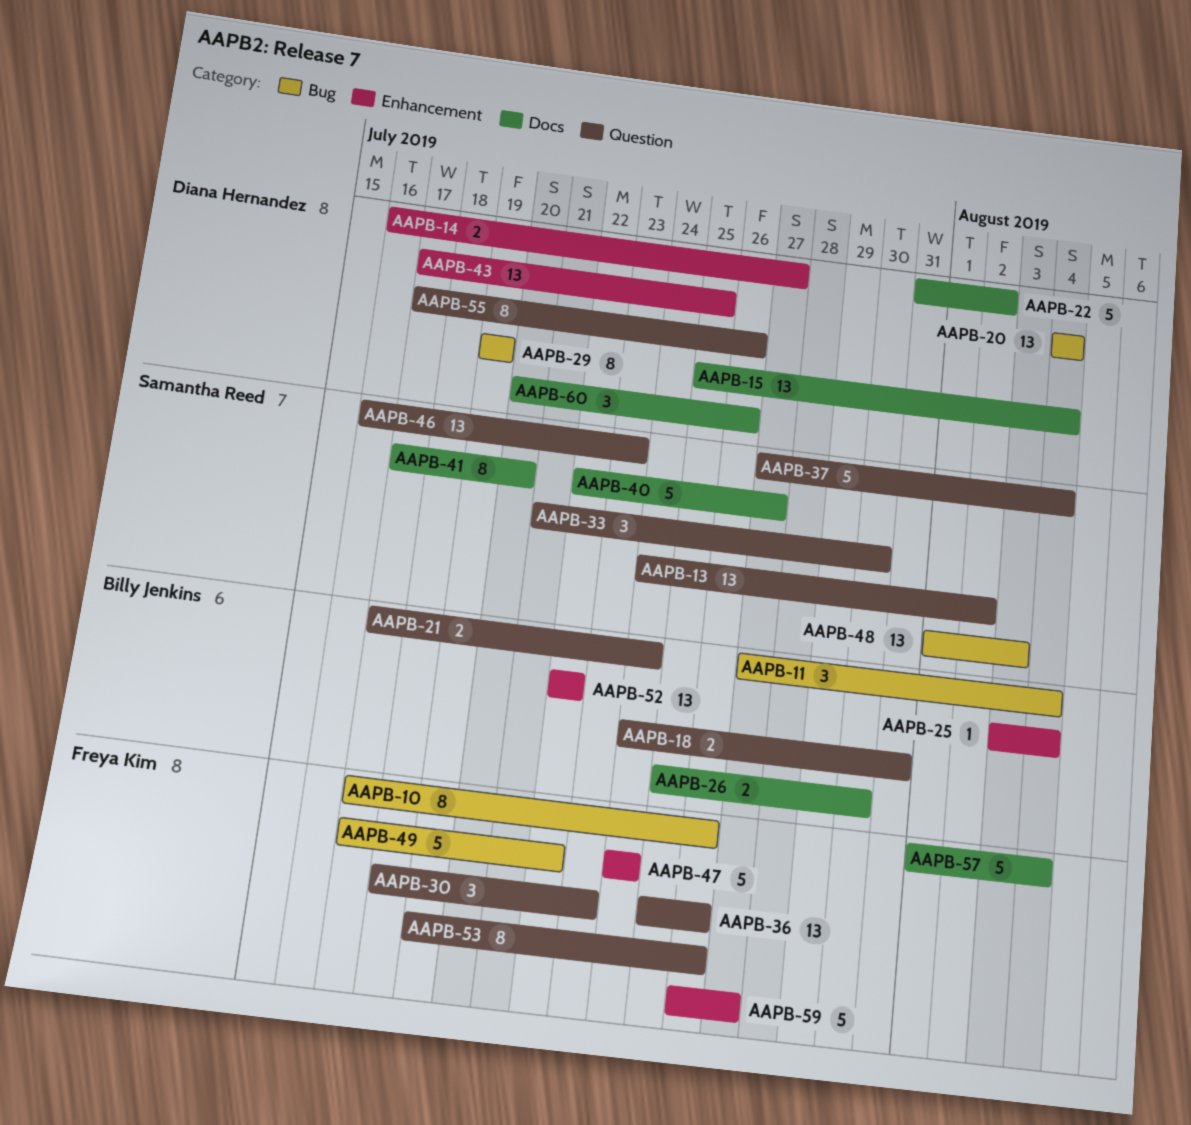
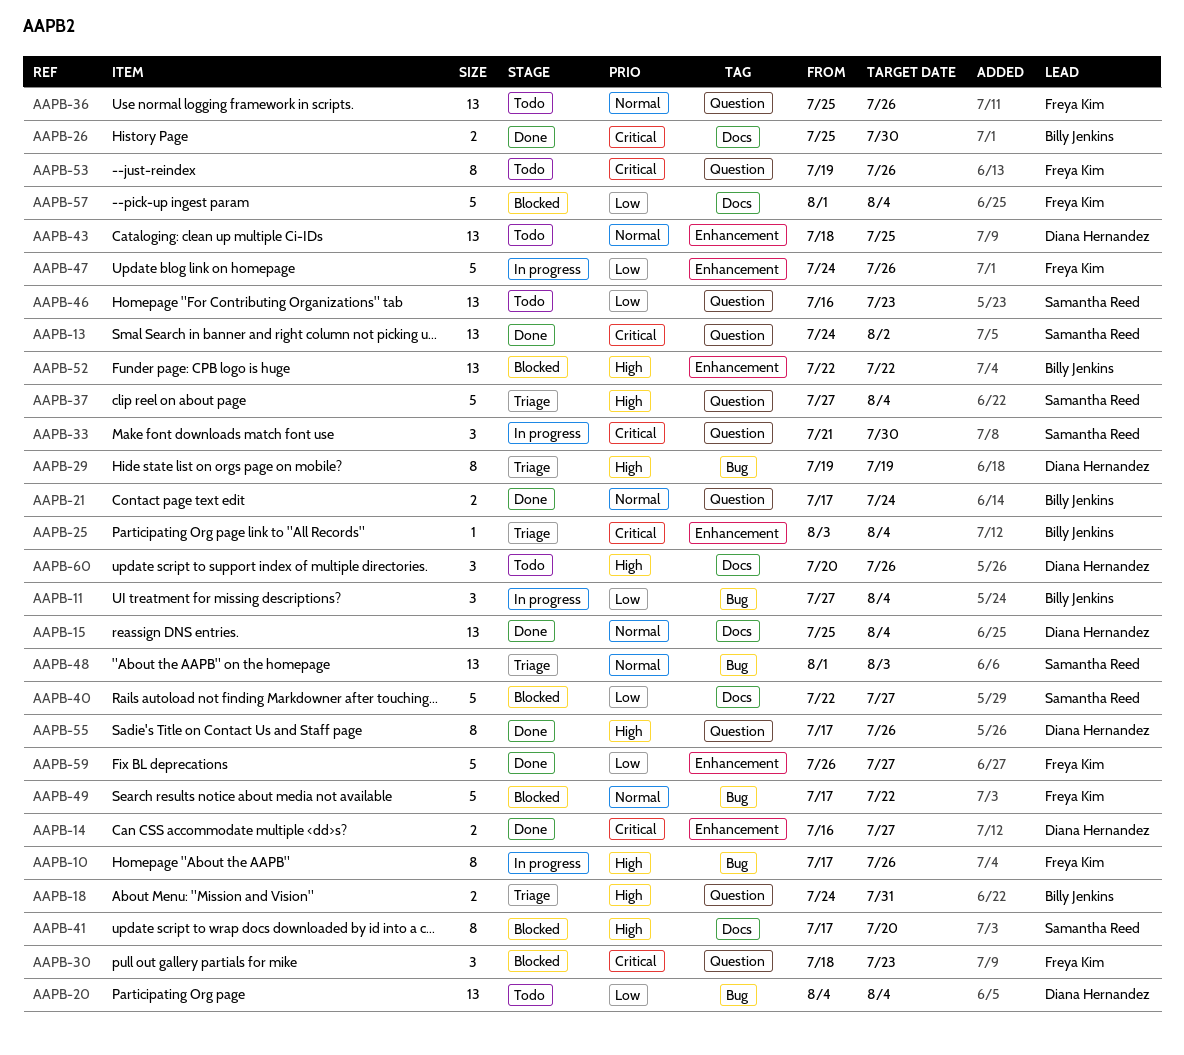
AAPB-22: present -> none
AAPB-43, start: Jul 17 -> Jul 18
AAPB-47, due: Jul 24 -> Jul 26

